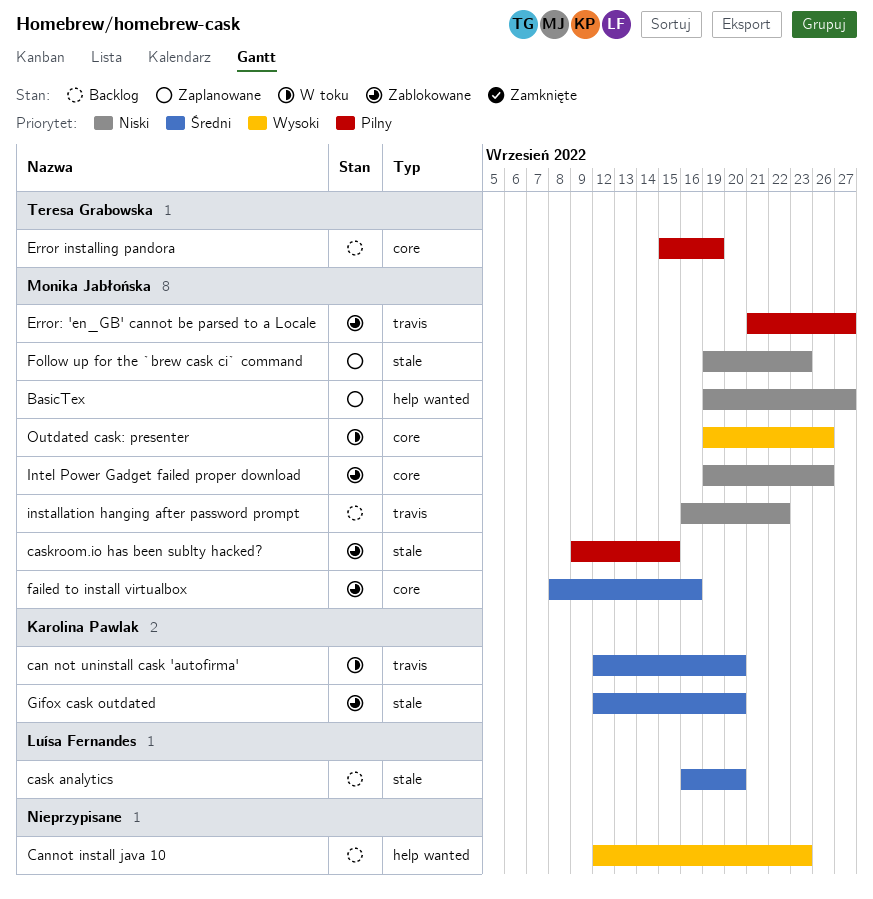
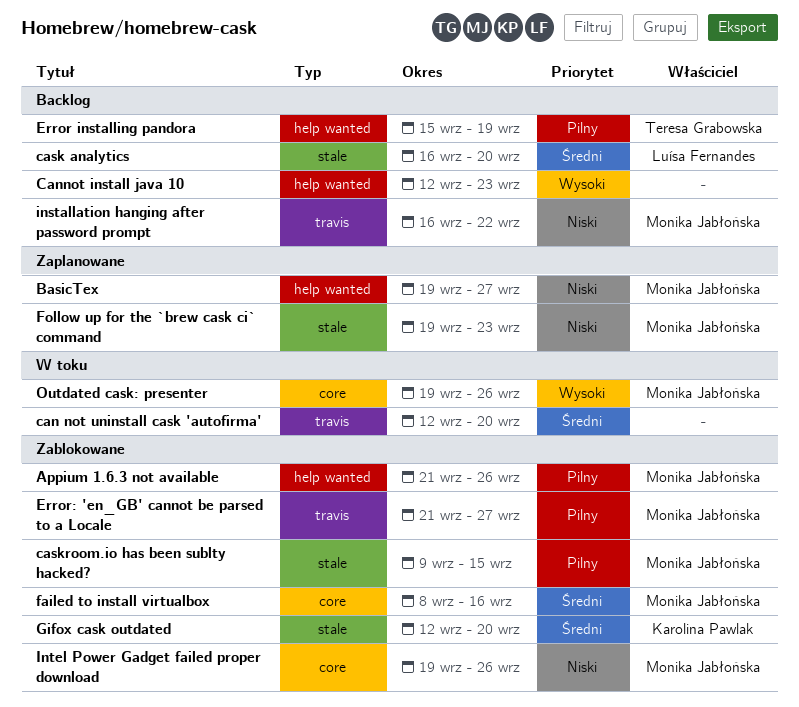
Appium 1.6.3 not available: none -> present
can not uninstall cask 'autofirma', owner: Karolina Pawlak -> none
Error installing pandora, label: core -> help wanted

